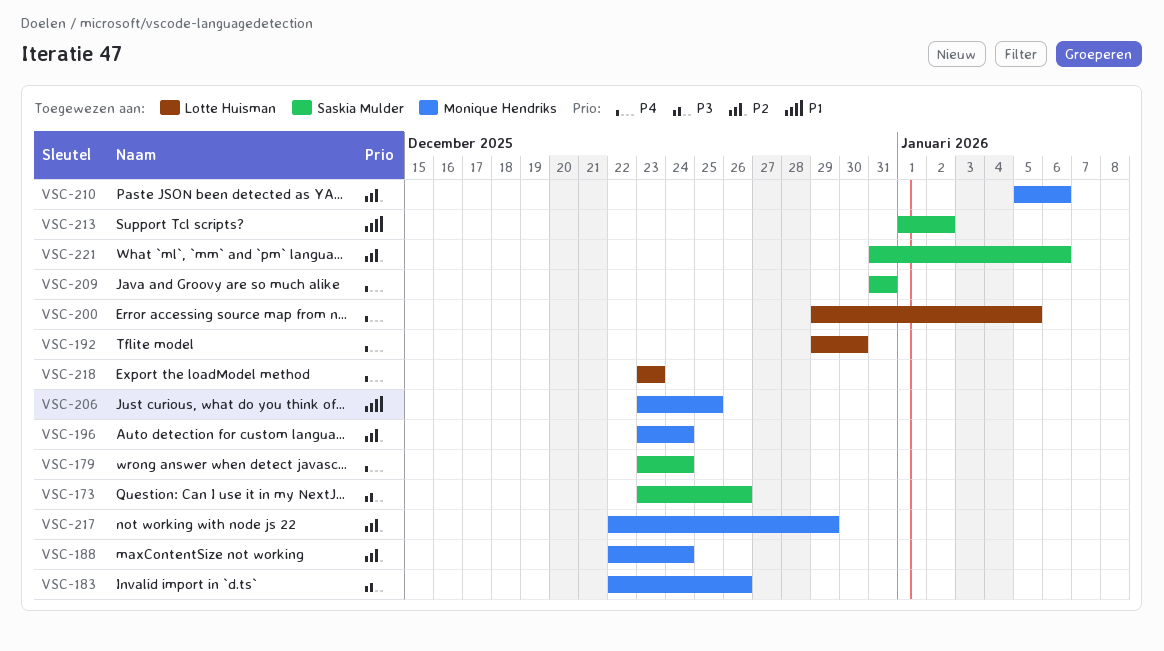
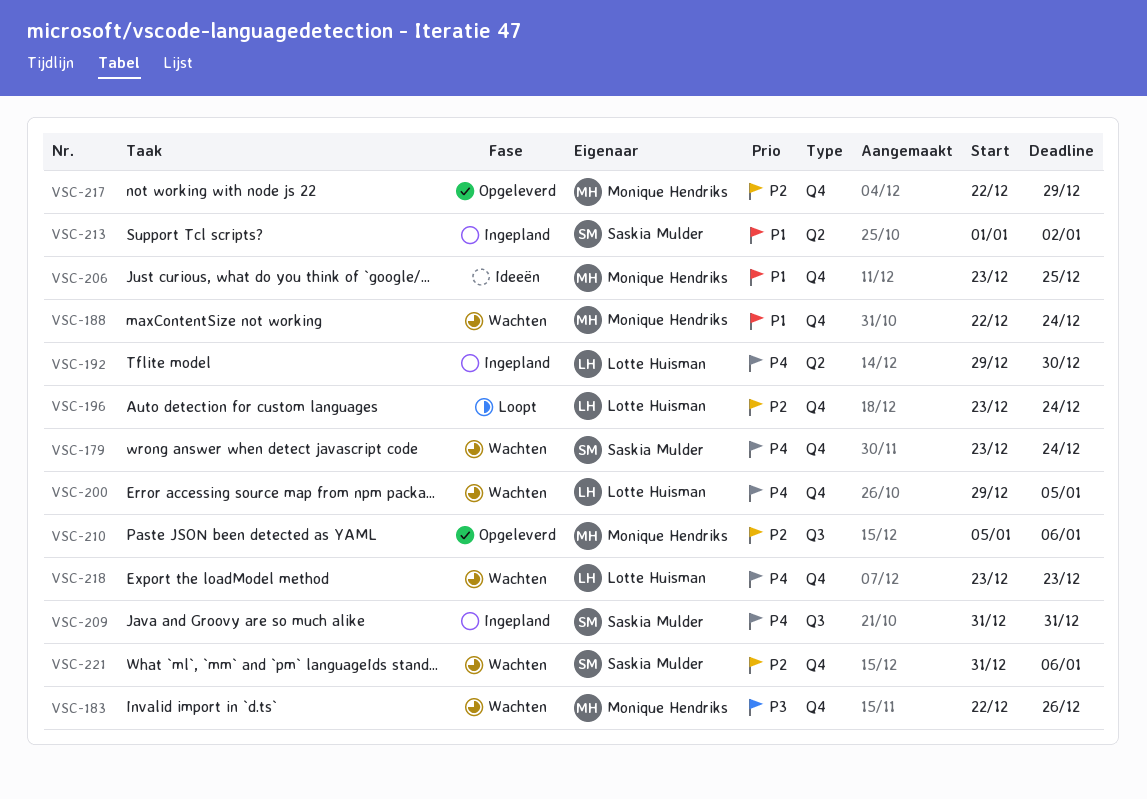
VSC-173: present -> none
VSC-188, priority: P2 -> P1
VSC-196, owner: Monique Hendriks -> Lotte Huisman

